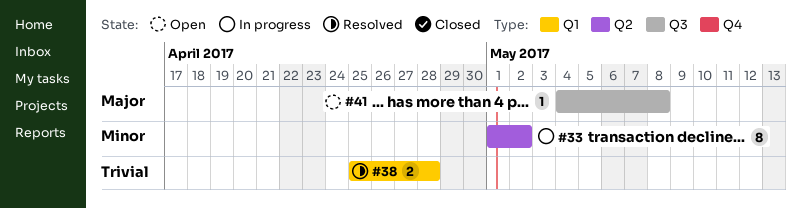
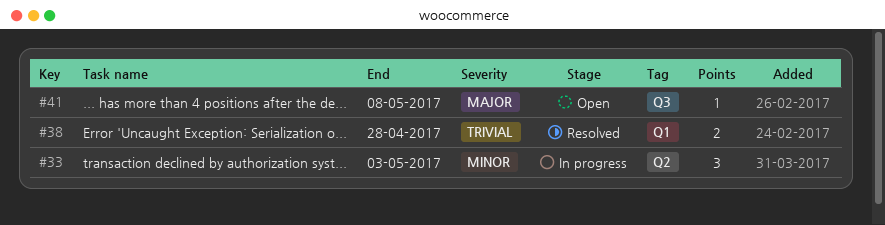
#33, estimate: 8 -> 3
#33, due: May 2 -> May 3

